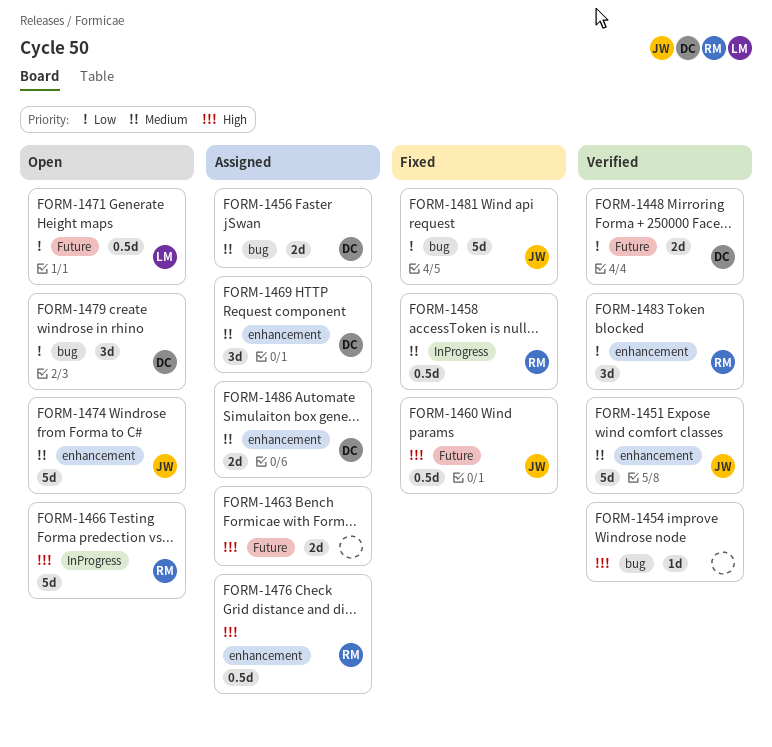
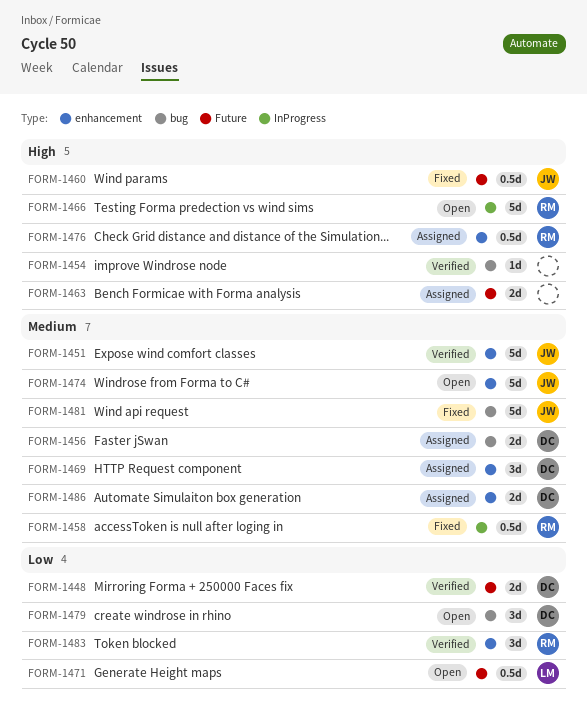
FORM-1481, priority: Low -> Medium

